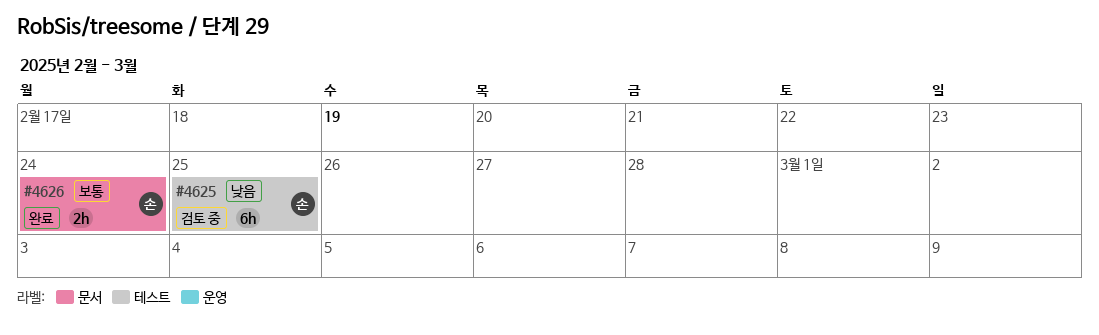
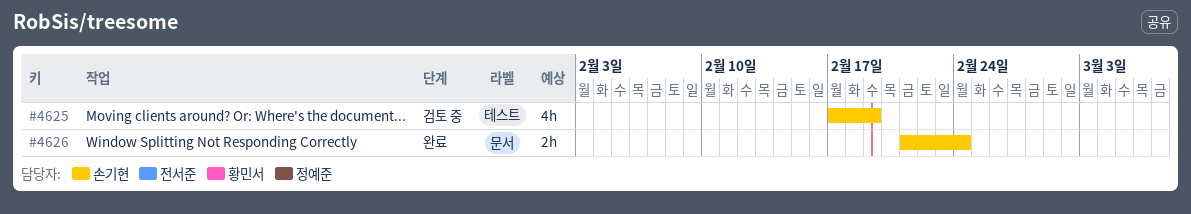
#4625, estimate: 6h -> 4h
#4625, due: Feb 25 -> Feb 19

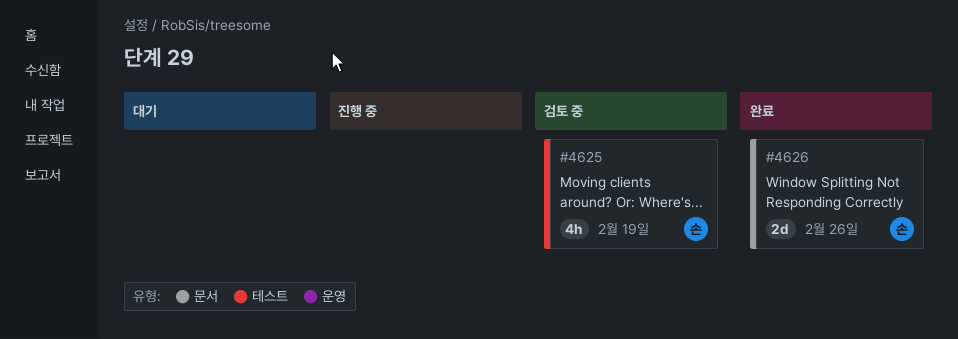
#4626, estimate: 2h -> 2d
#4626, due: Feb 24 -> Feb 26

